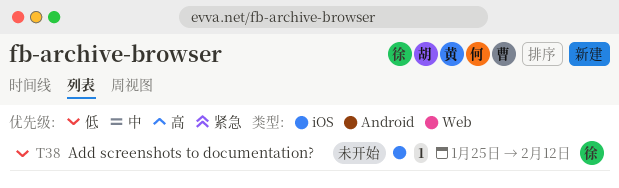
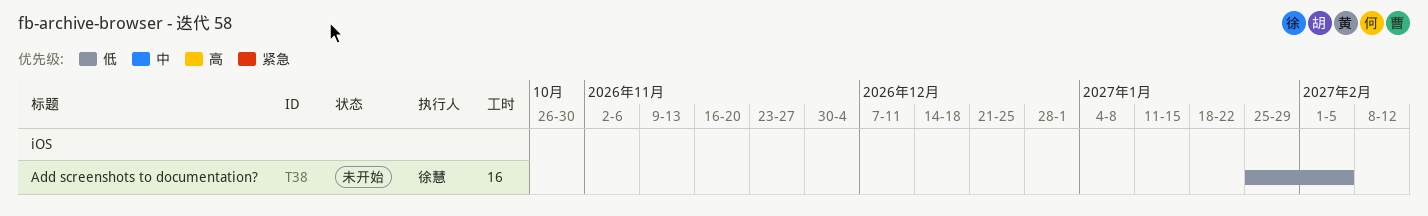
T38, estimate: 1 -> 16
T38, due: Feb 12 -> Feb 5

